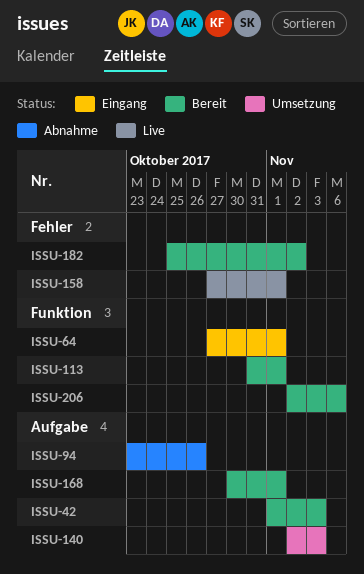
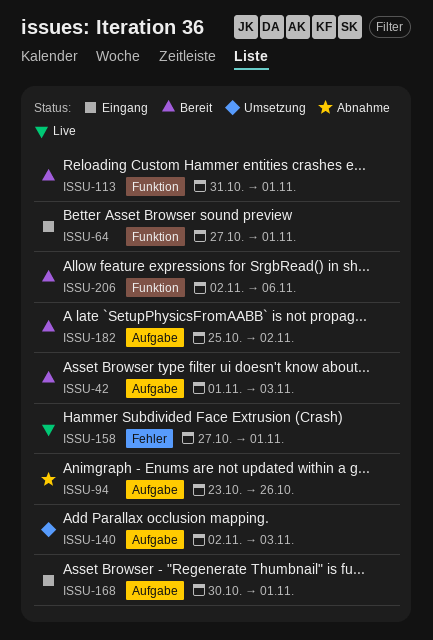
ISSU-168, status: Bereit -> Eingang
ISSU-182, label: Fehler -> Aufgabe

